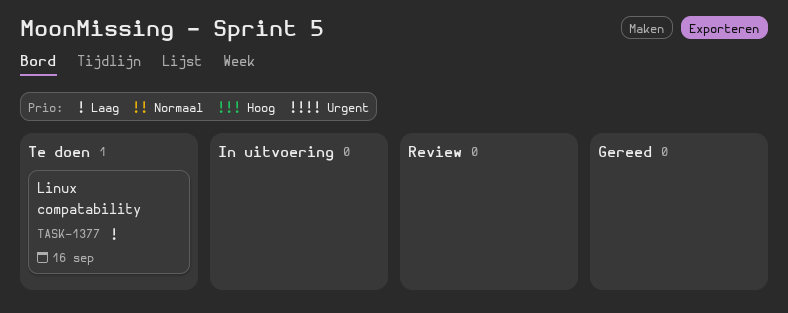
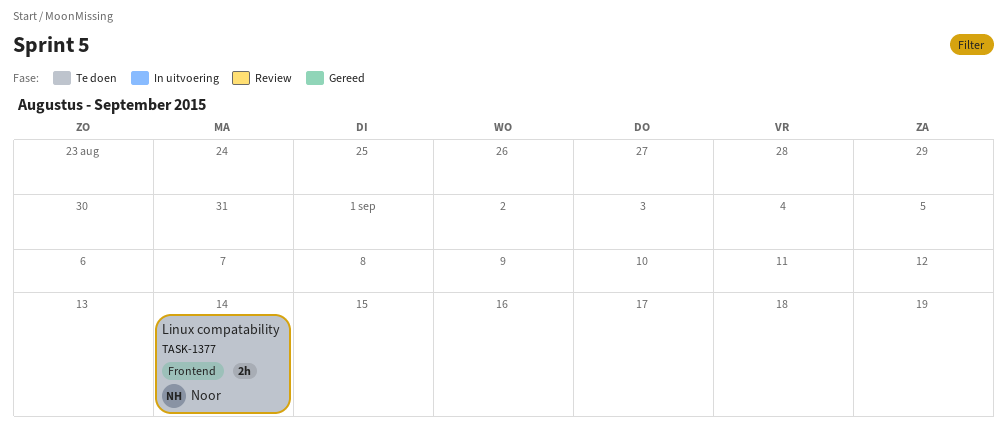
TASK-1377, due: Sep 16 -> Sep 14

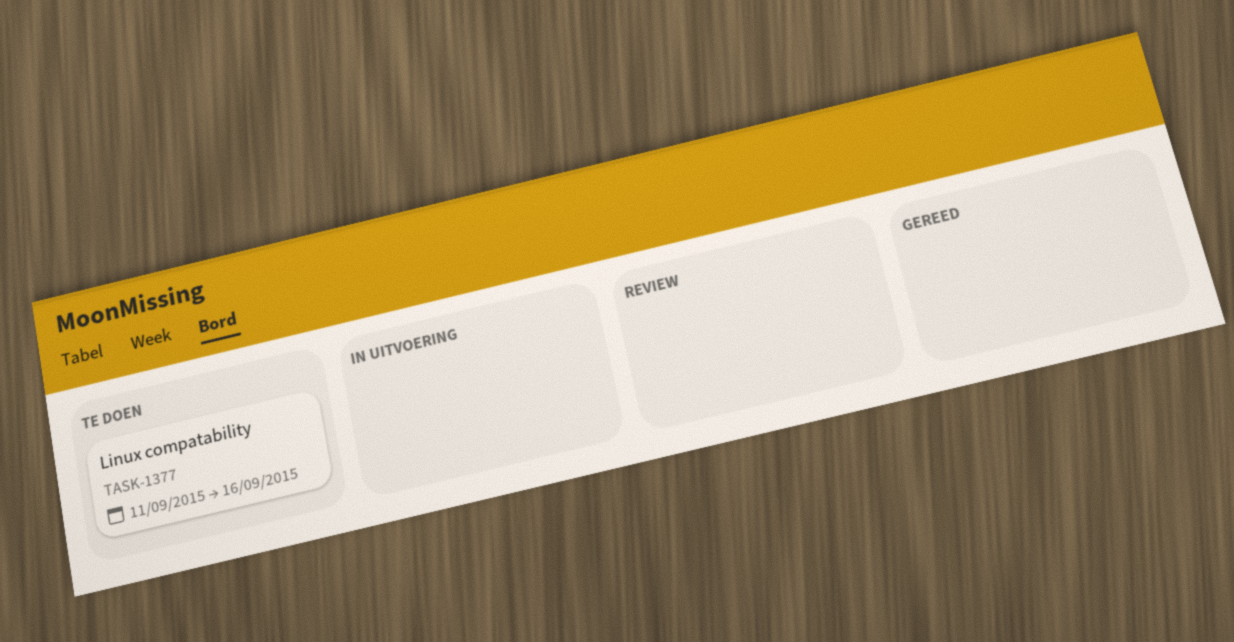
TASK-1377, due: Sep 14 -> Sep 16

